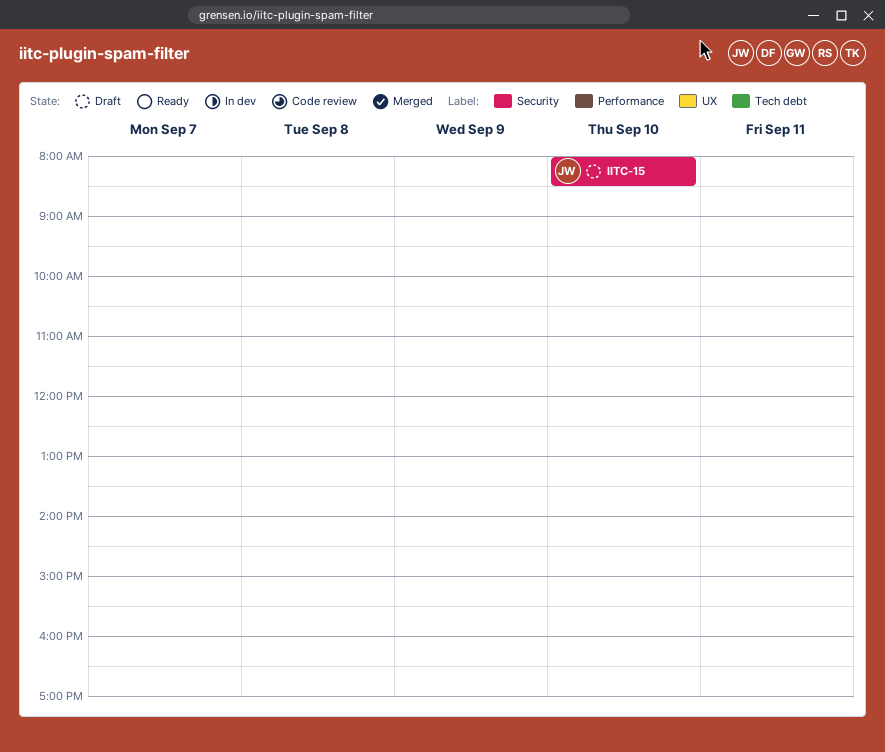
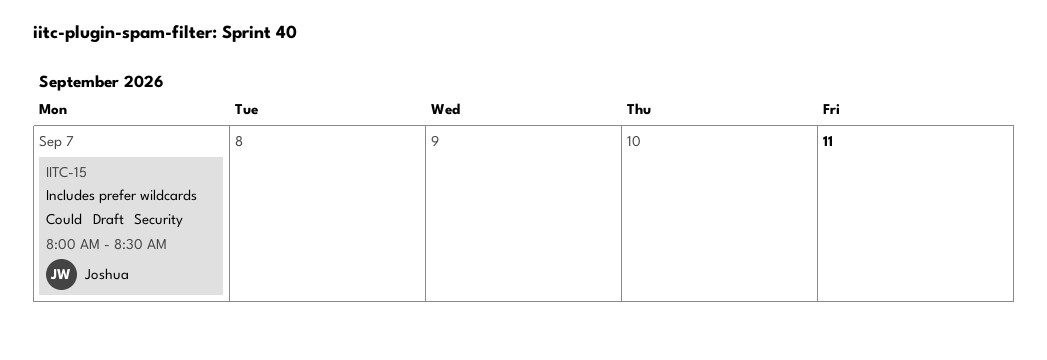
IITC-15, day: Sep 10 -> Sep 7

